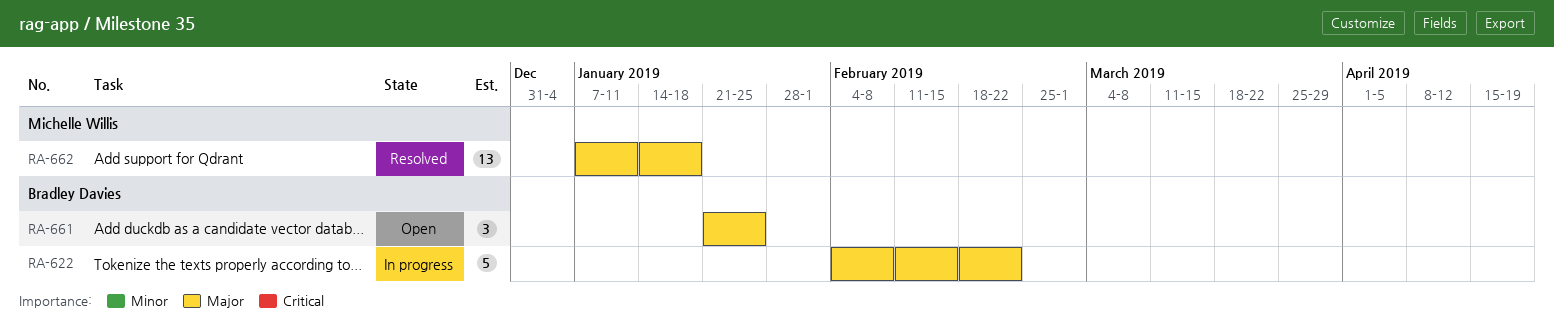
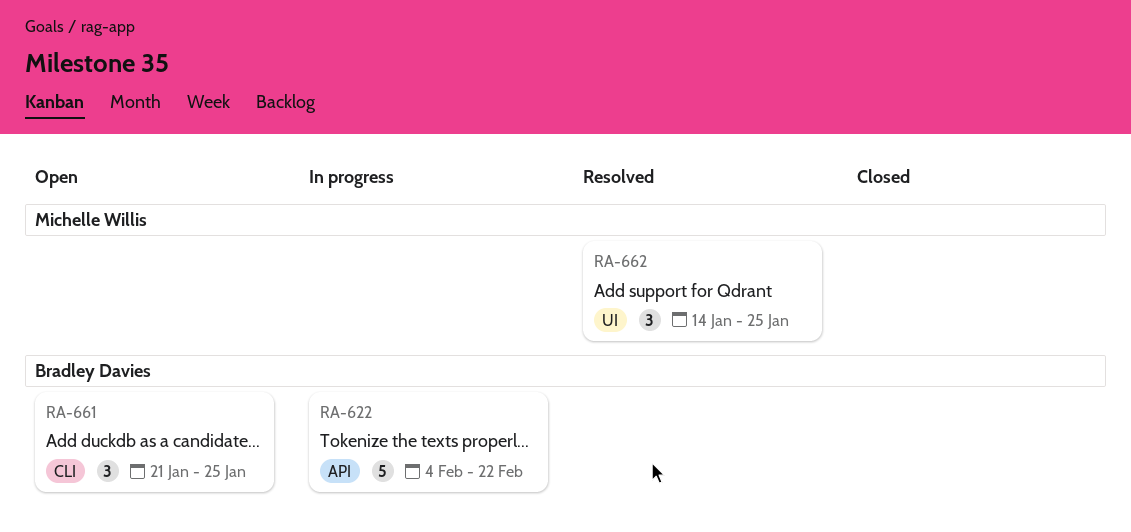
RA-662, estimate: 13 -> 3
RA-662, start: Jan 7 -> Jan 14
RA-662, due: Jan 18 -> Jan 25

